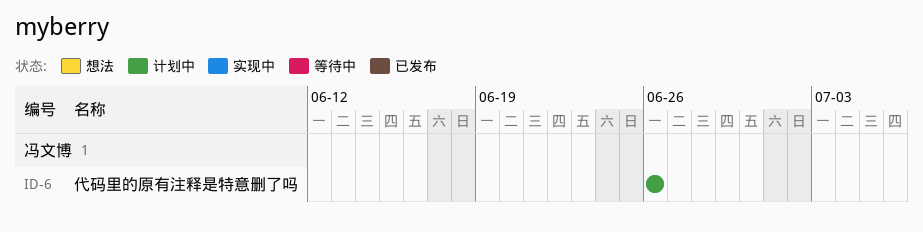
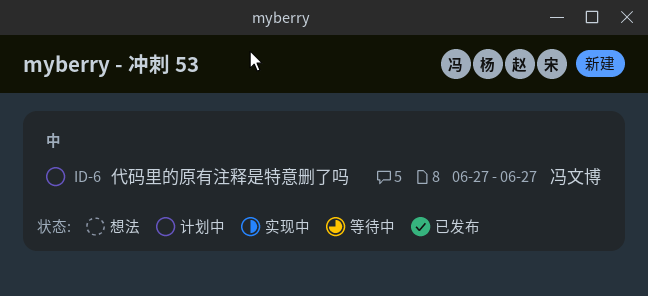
ID-6, start: Jun 26 -> Jun 27
ID-6, due: Jun 26 -> Jun 27

